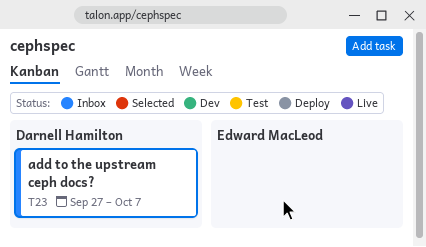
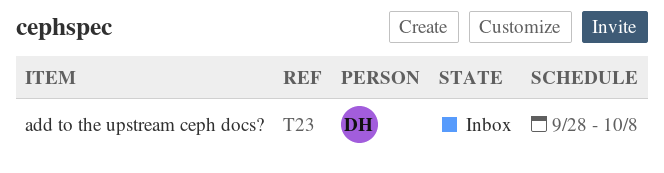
T23, start: Sep 27 -> Sep 28
T23, due: Oct 7 -> Oct 8

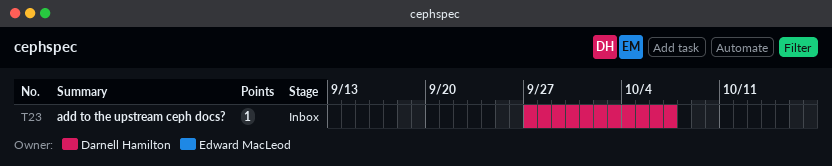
T23, start: Sep 28 -> Sep 27
T23, due: Oct 8 -> Oct 7

